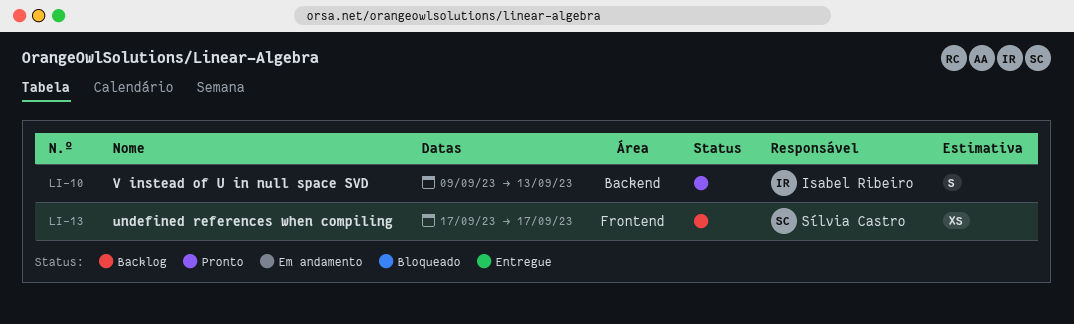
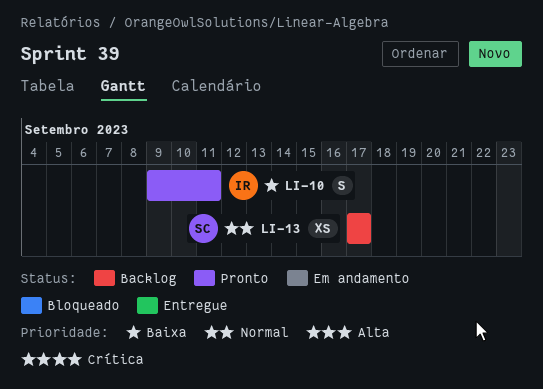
LI-10, due: Sep 13 -> Sep 11

